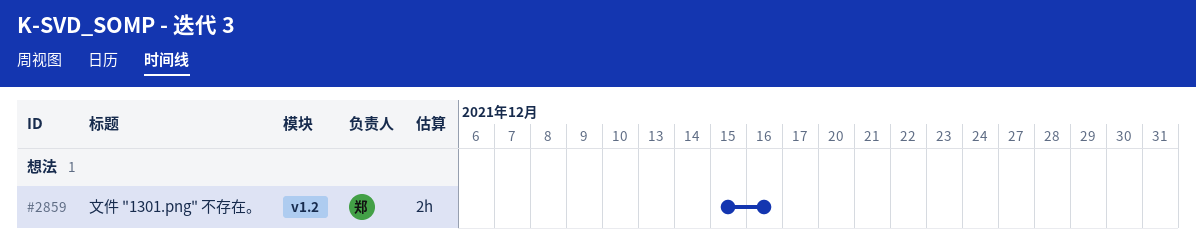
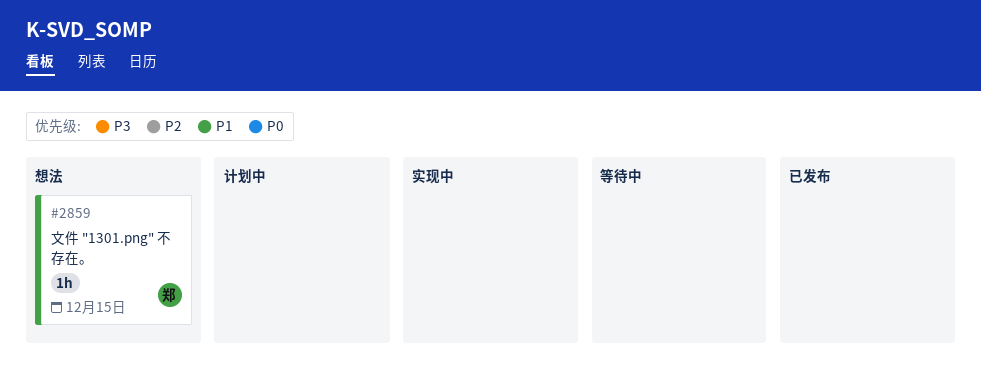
#2859, estimate: 2h -> 1h
#2859, due: Dec 16 -> Dec 15

